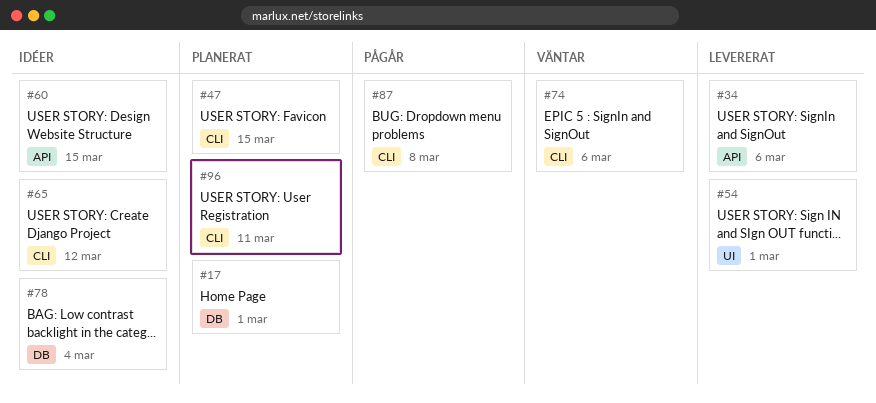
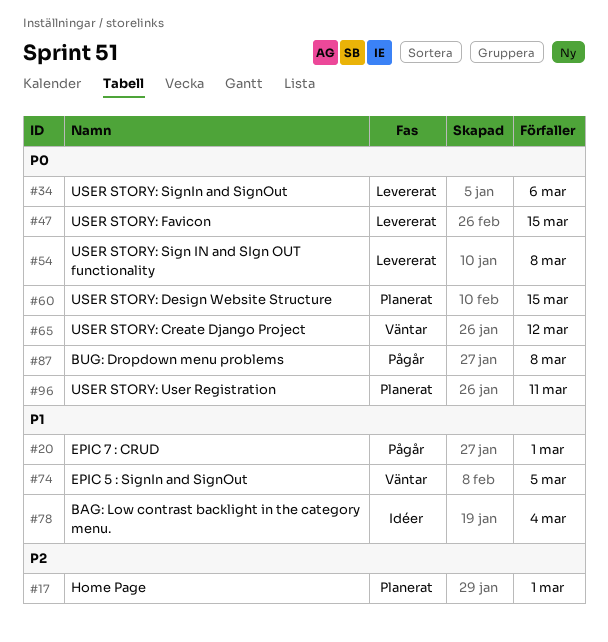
#20: none -> present
#47, status: Planerat -> Levererat
#54, due: Mar 1 -> Mar 8
#60, status: Idéer -> Planerat
#65, status: Idéer -> Väntar
#74, due: Mar 6 -> Mar 5

